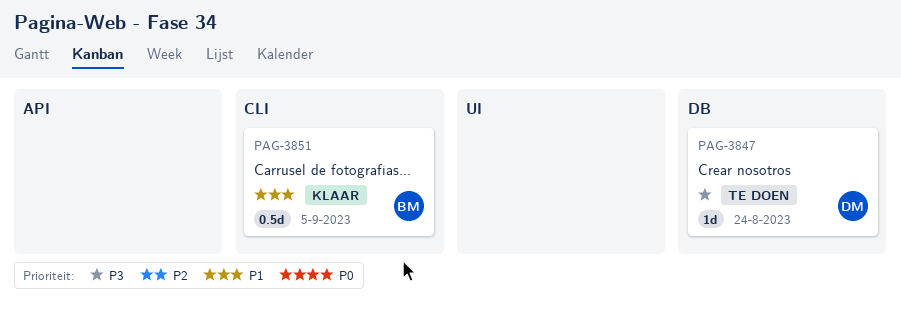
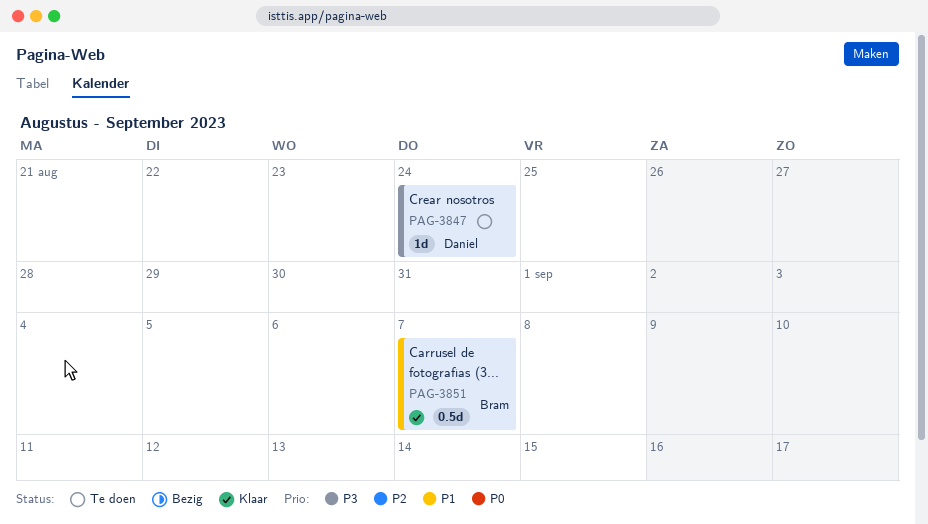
PAG-3851, due: Sep 5 -> Sep 7

